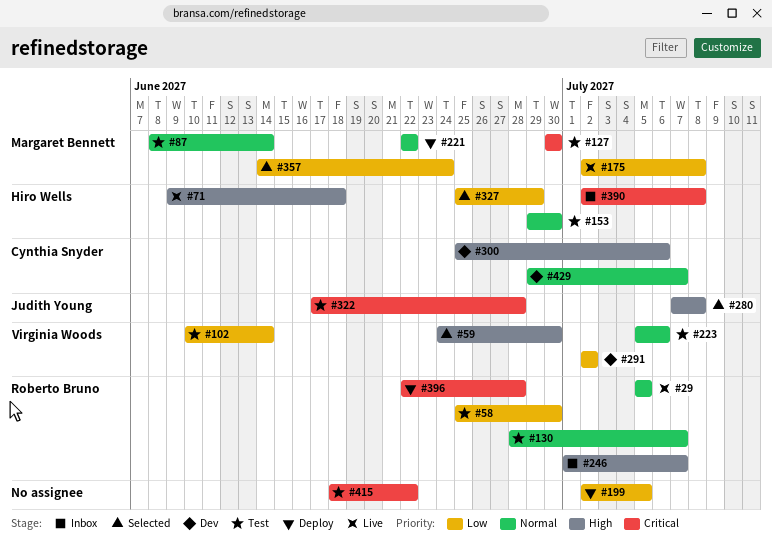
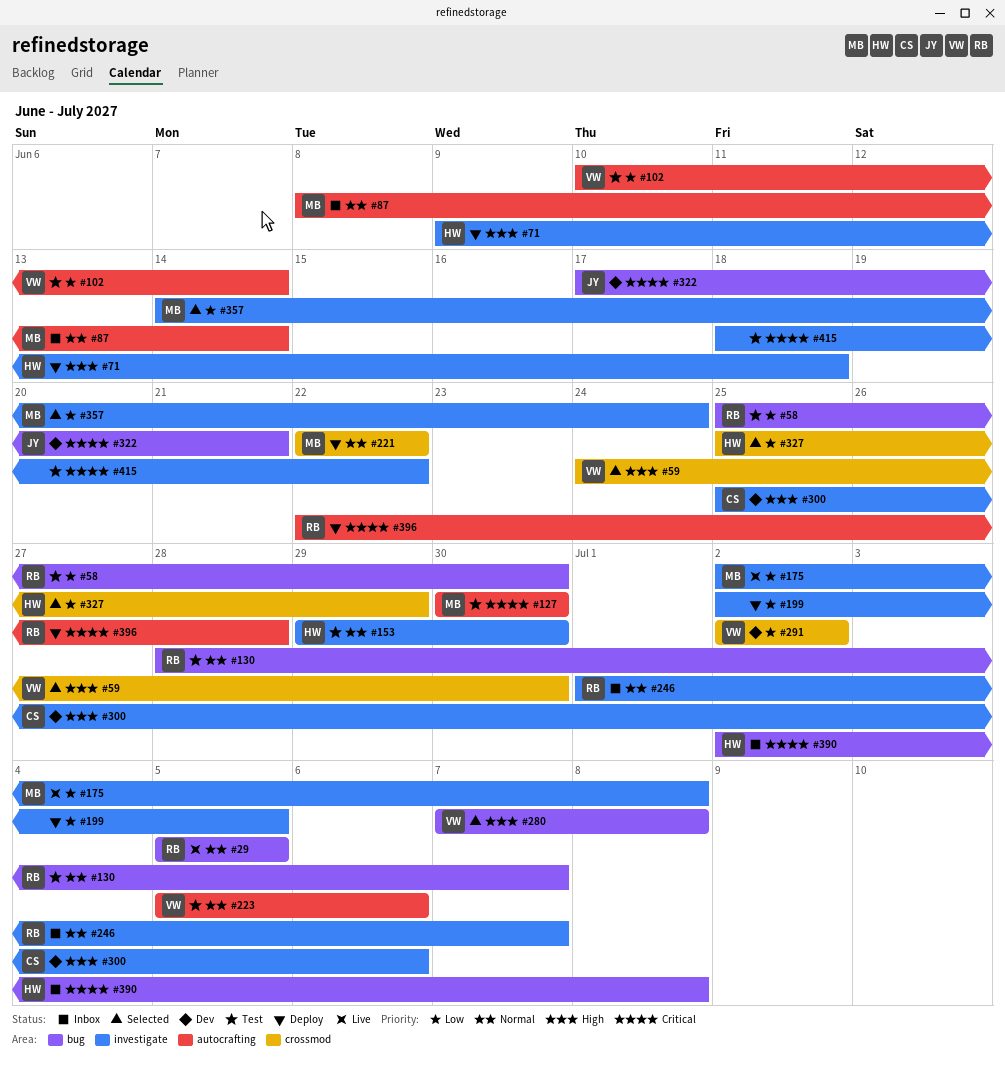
#71, status: Live -> Deploy
#87, status: Test -> Inbox
#246, priority: High -> Normal
#280, owner: Judith Young -> Virginia Woods
#322, status: Test -> Dev
#322, due: Jun 28 -> Jun 21
#429: present -> none

